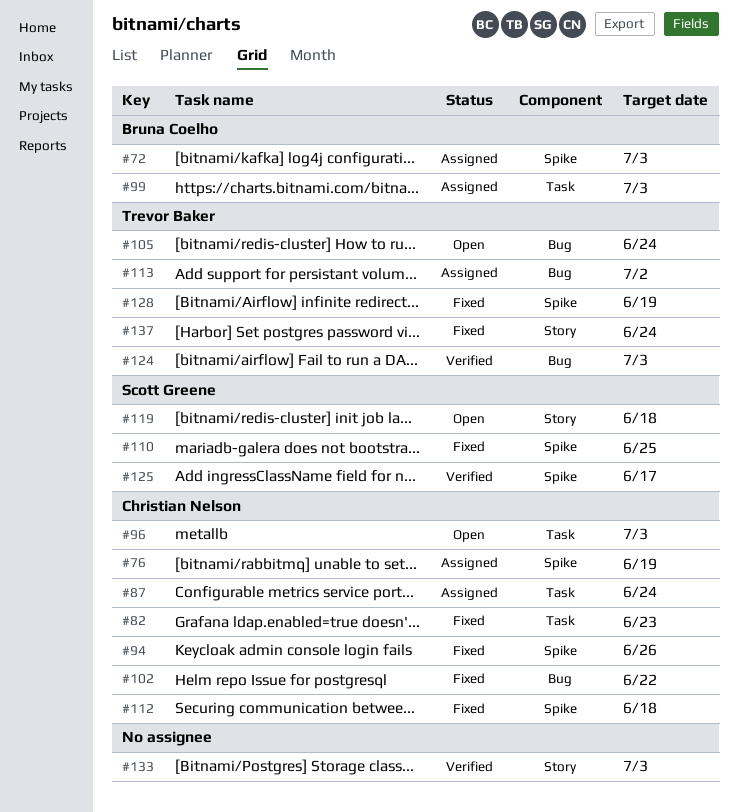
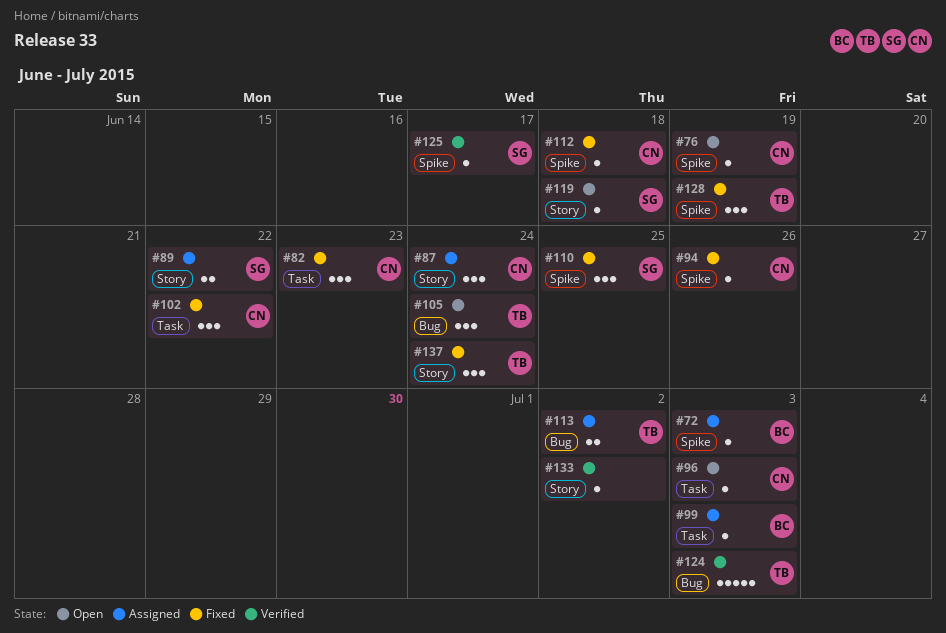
#76, status: Assigned -> Open
#87, label: Task -> Story
#89: none -> present
#102, label: Bug -> Task
#133, due: Jul 3 -> Jul 2

